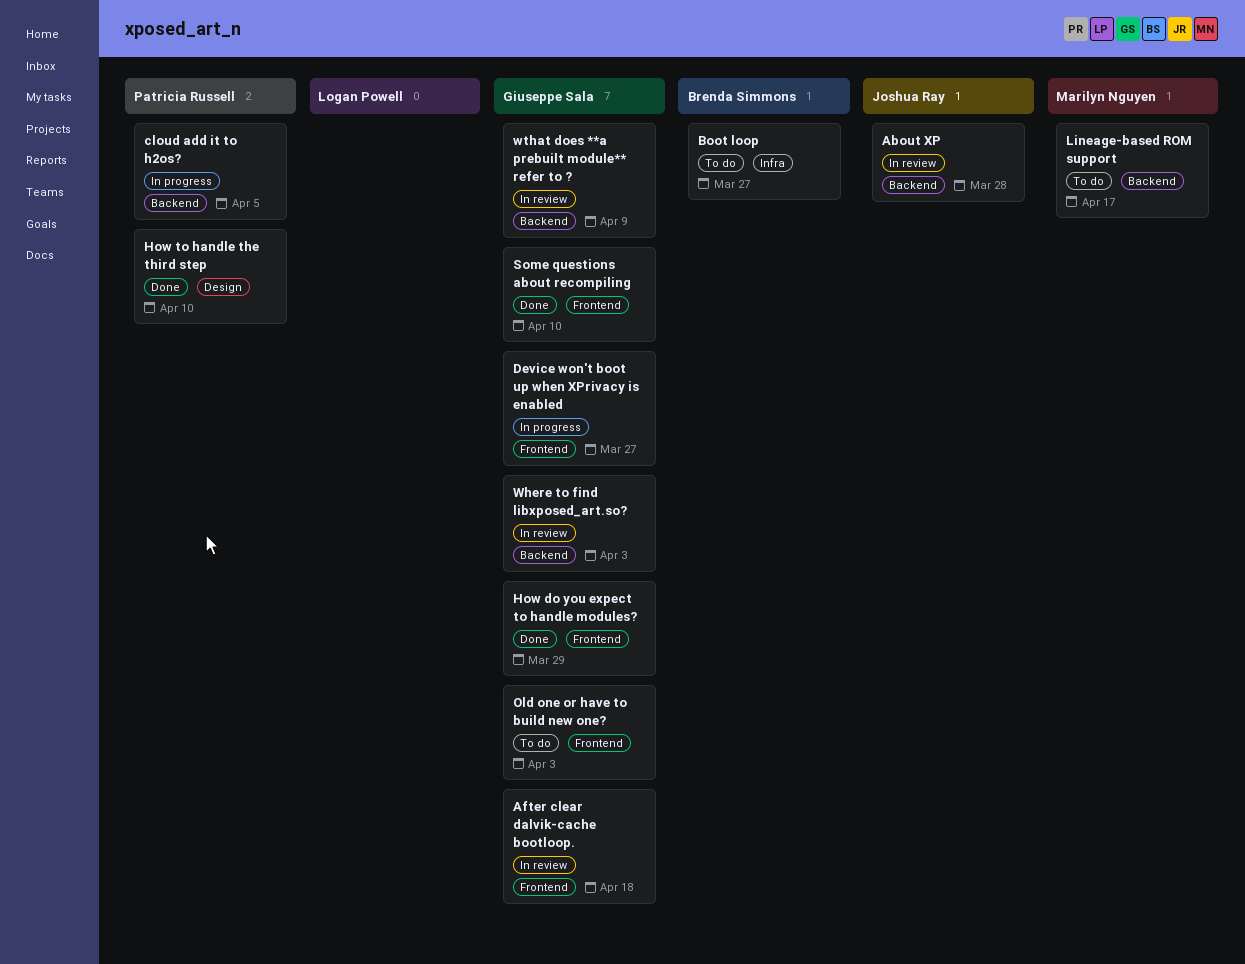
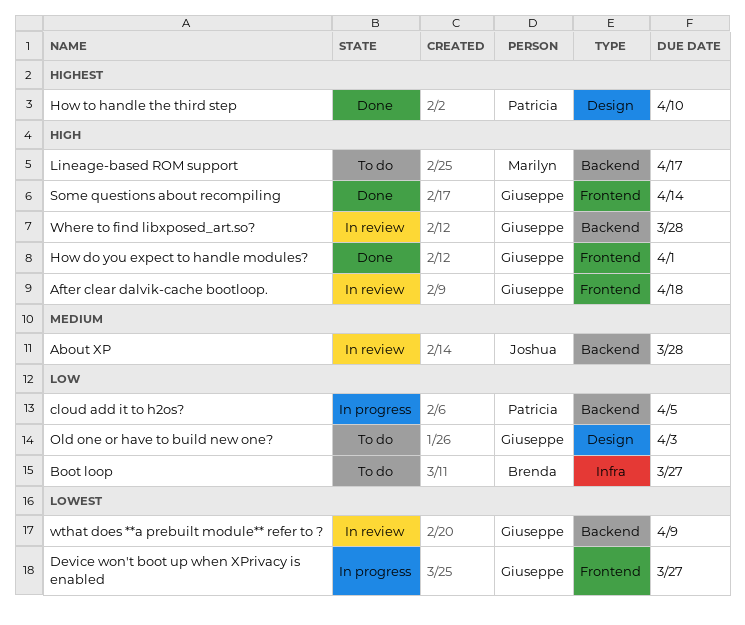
How do you expect to handle modules?, due: Mar 29 -> Apr 1
Old one or have to build new one?, label: Frontend -> Design
Some questions about recompiling, due: Apr 10 -> Apr 14
Where to find libxposed_art.so?, due: Apr 3 -> Mar 28

